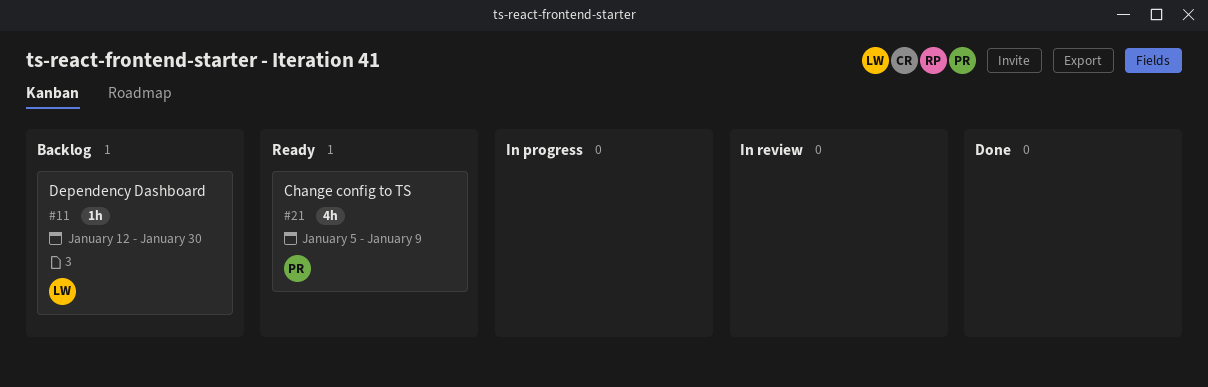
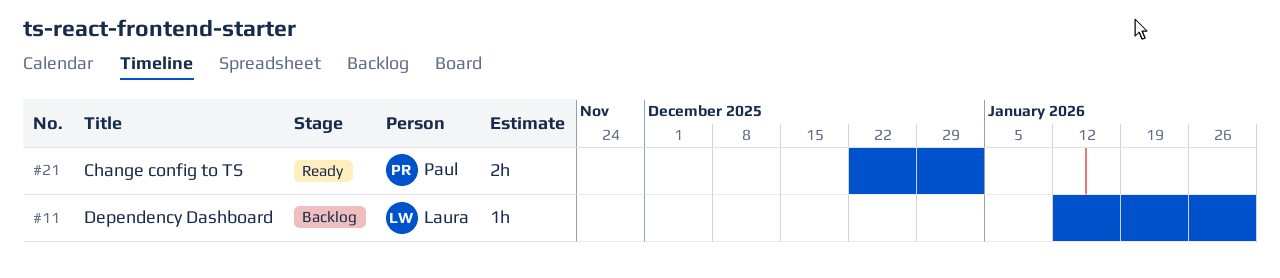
#21, estimate: 4h -> 2h
#21, start: Jan 5 -> Dec 22
#21, due: Jan 9 -> Jan 2

